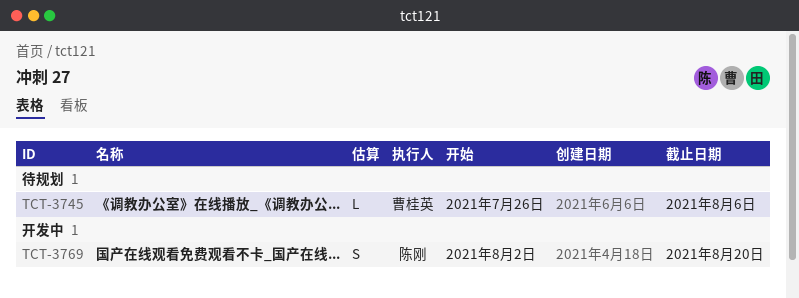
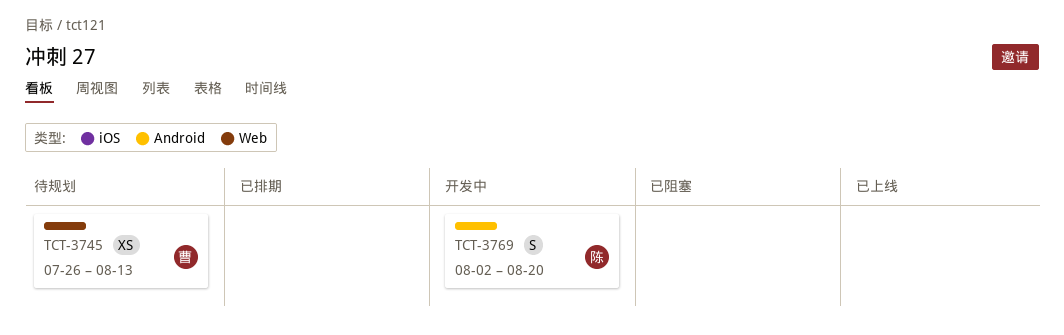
TCT-3745, estimate: L -> XS
TCT-3745, due: Aug 6 -> Aug 13

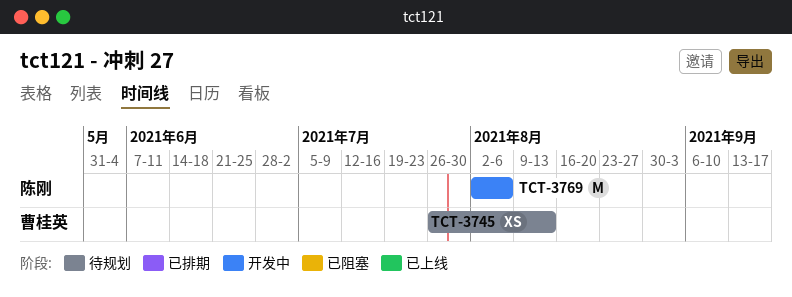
TCT-3769, estimate: S -> M
TCT-3769, due: Aug 20 -> Aug 6

